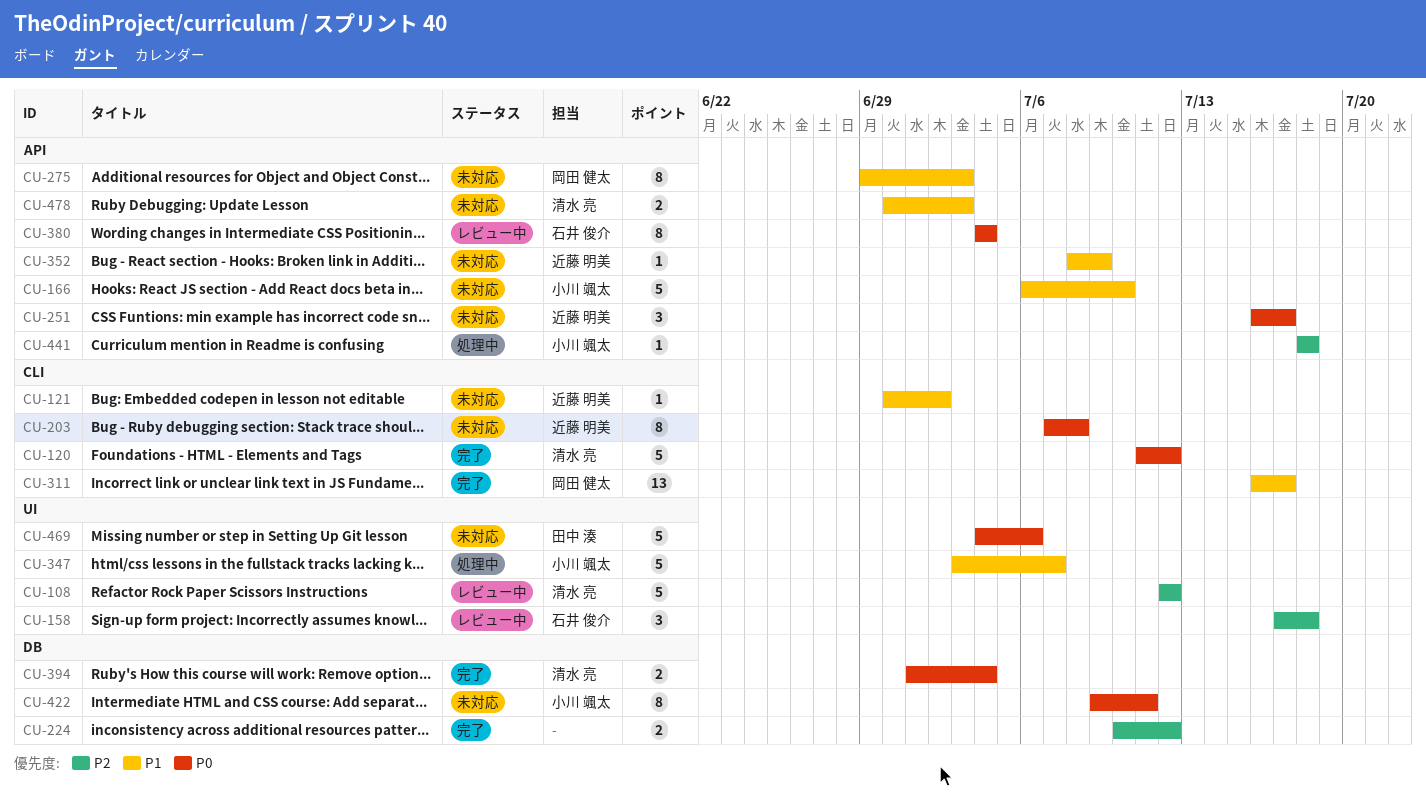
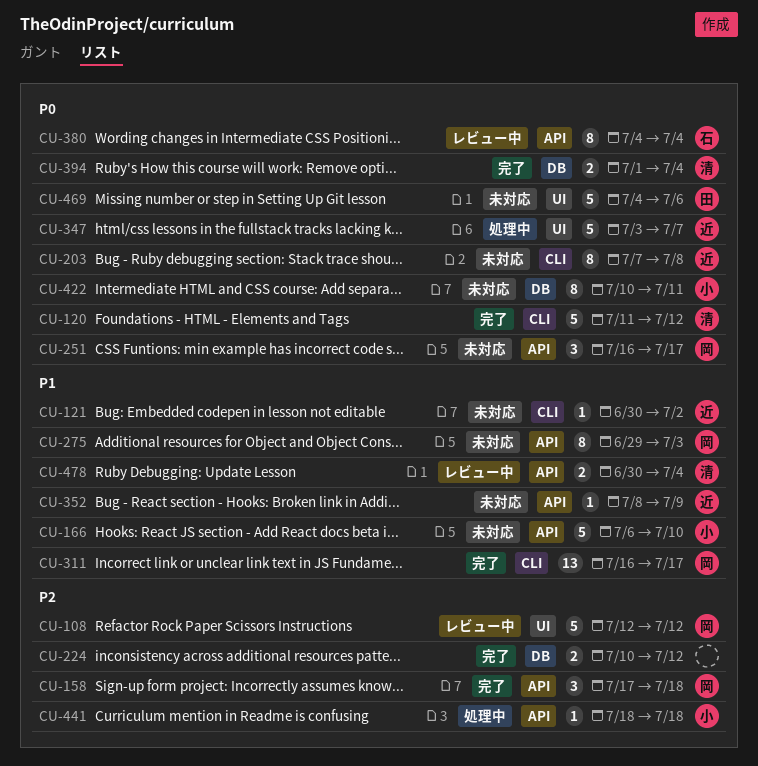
CU-108, owner: 清水 亮 -> 岡田 健太
CU-158, status: レビュー中 -> 完了
CU-158, owner: 石井 俊介 -> 岡田 健太
CU-158, label: UI -> API
CU-251, owner: 近藤 明美 -> 岡田 健太
CU-347, owner: 小川 颯太 -> 近藤 明美
CU-347, priority: P1 -> P0
CU-422, start: Jul 9 -> Jul 10
CU-478, status: 未対応 -> レビュー中
CU-478, due: Jul 3 -> Jul 4

